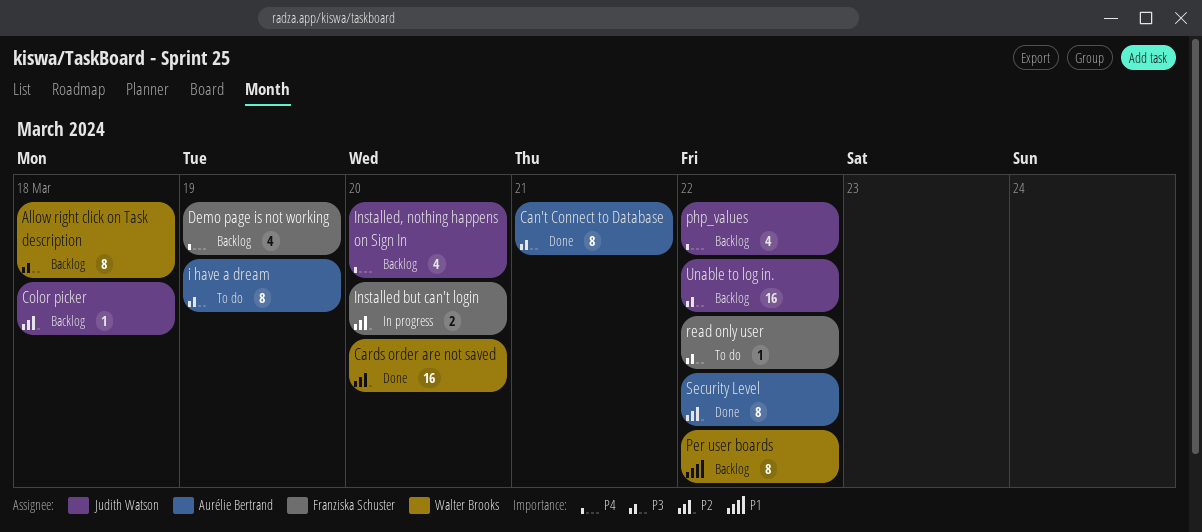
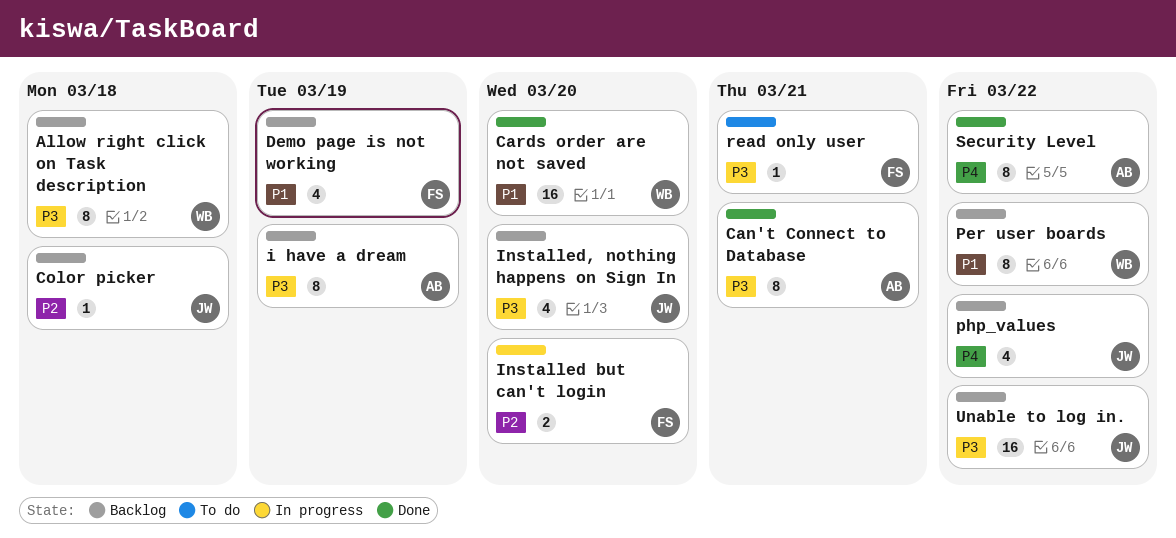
Cards order are not saved, priority: P2 -> P1
Demo page is not working, priority: P4 -> P1
i have a dream, status: To do -> Backlog
Installed, nothing happens on Sign In, priority: P4 -> P3
read only user, due: Mar 22 -> Mar 21
Security Level, priority: P2 -> P4

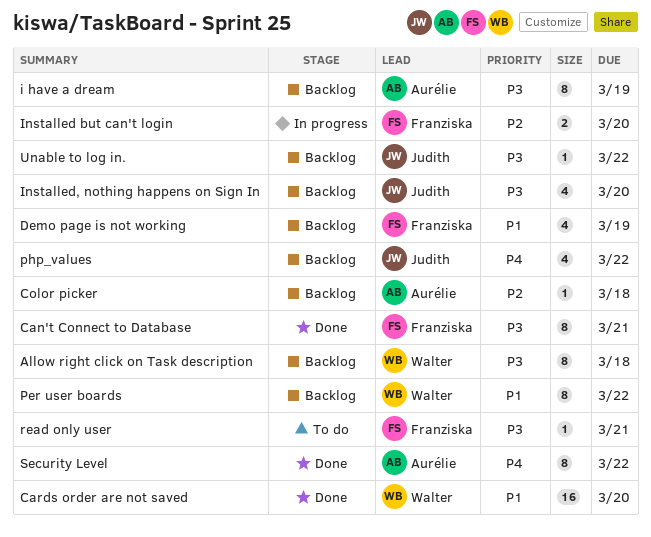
Can't Connect to Database, owner: Aurélie -> Franziska
Color picker, owner: Judith -> Aurélie
Unable to log in., estimate: 16 -> 1

